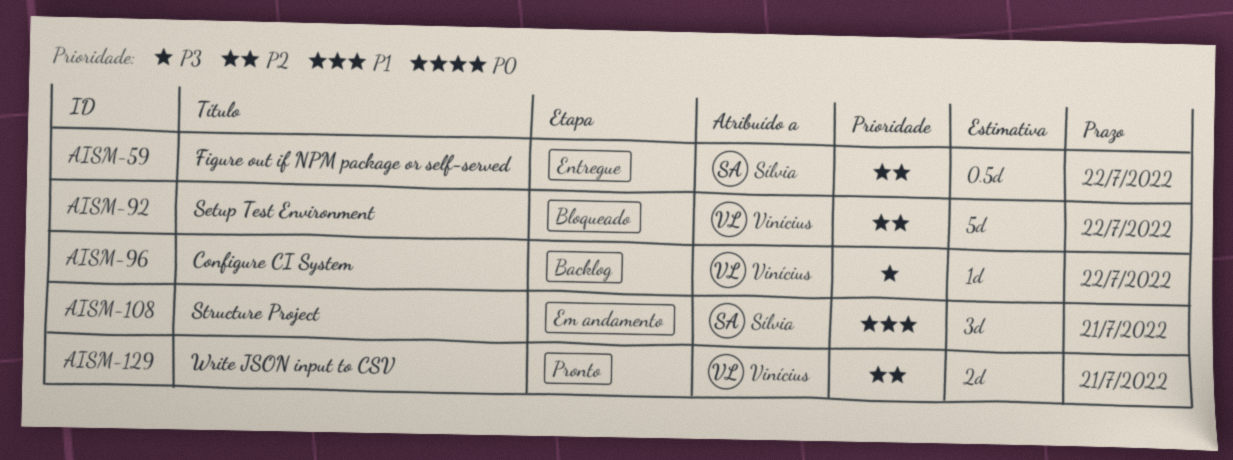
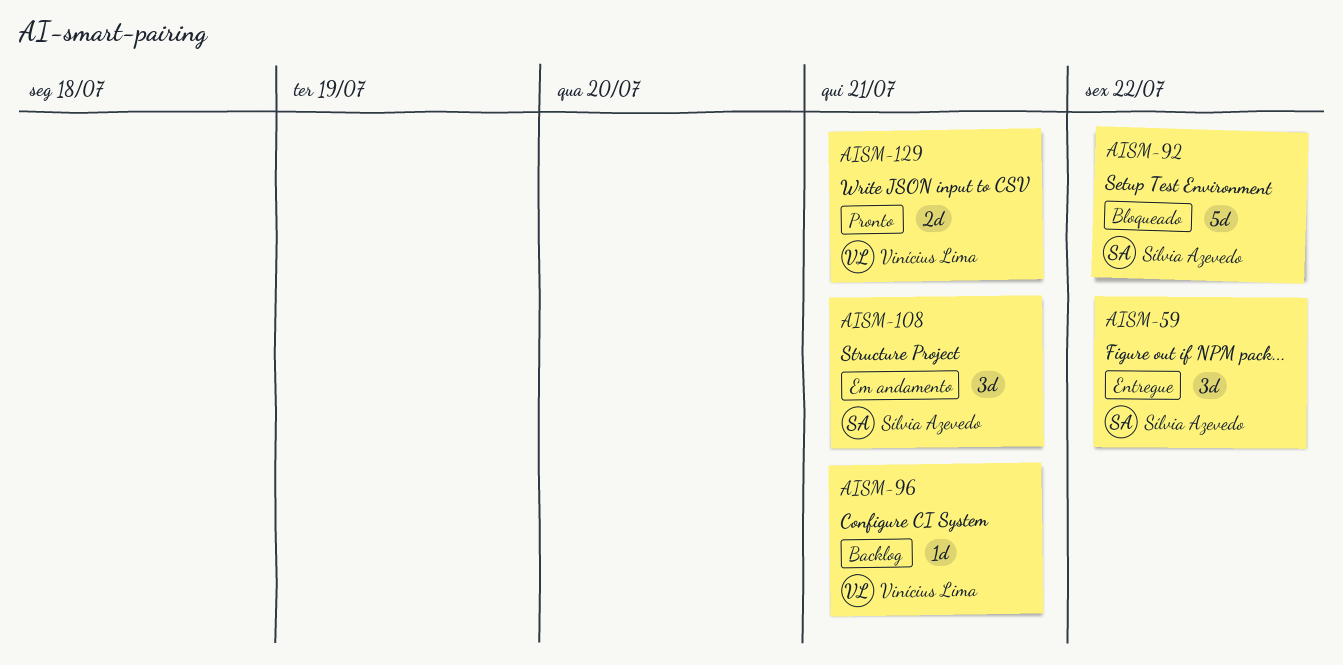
AISM-59, estimate: 0.5d -> 3d
AISM-92, owner: Vinícius Lima -> Sílvia Azevedo
AISM-96, due: Jul 22 -> Jul 21

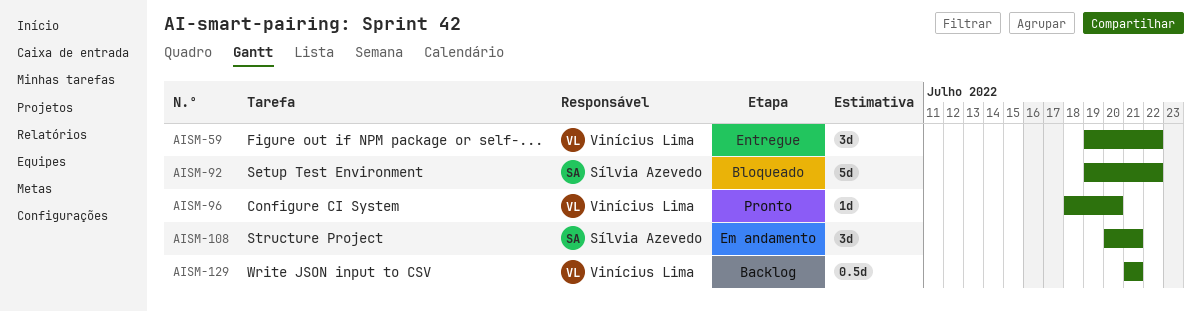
AISM-59, owner: Sílvia Azevedo -> Vinícius Lima
AISM-96, status: Backlog -> Pronto
AISM-96, due: Jul 21 -> Jul 20
AISM-129, status: Pronto -> Backlog
AISM-129, estimate: 2d -> 0.5d

